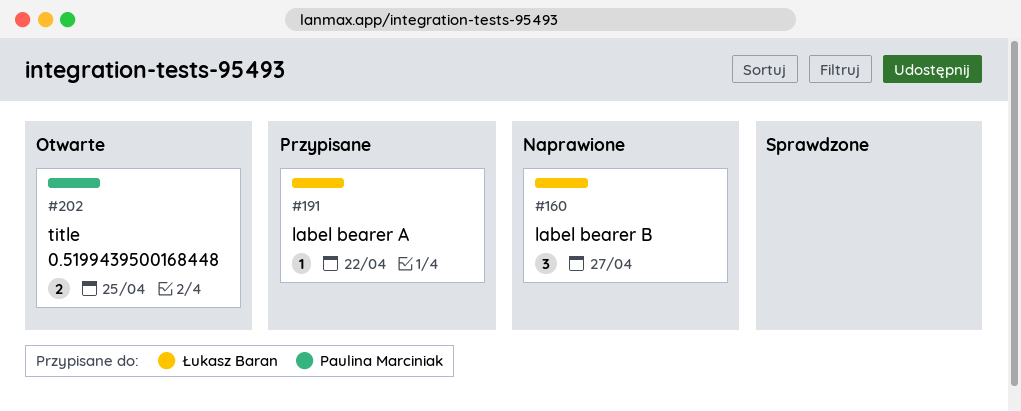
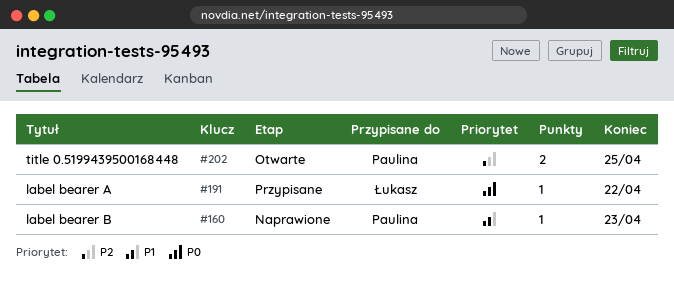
#160, owner: Łukasz Baran -> Paulina Marciniak
#160, estimate: 3 -> 1
#160, due: Apr 27 -> Apr 23

